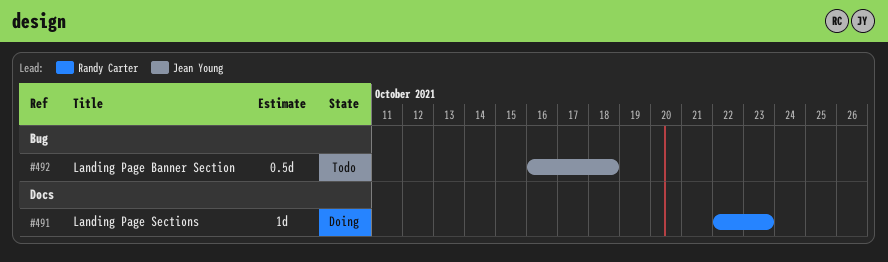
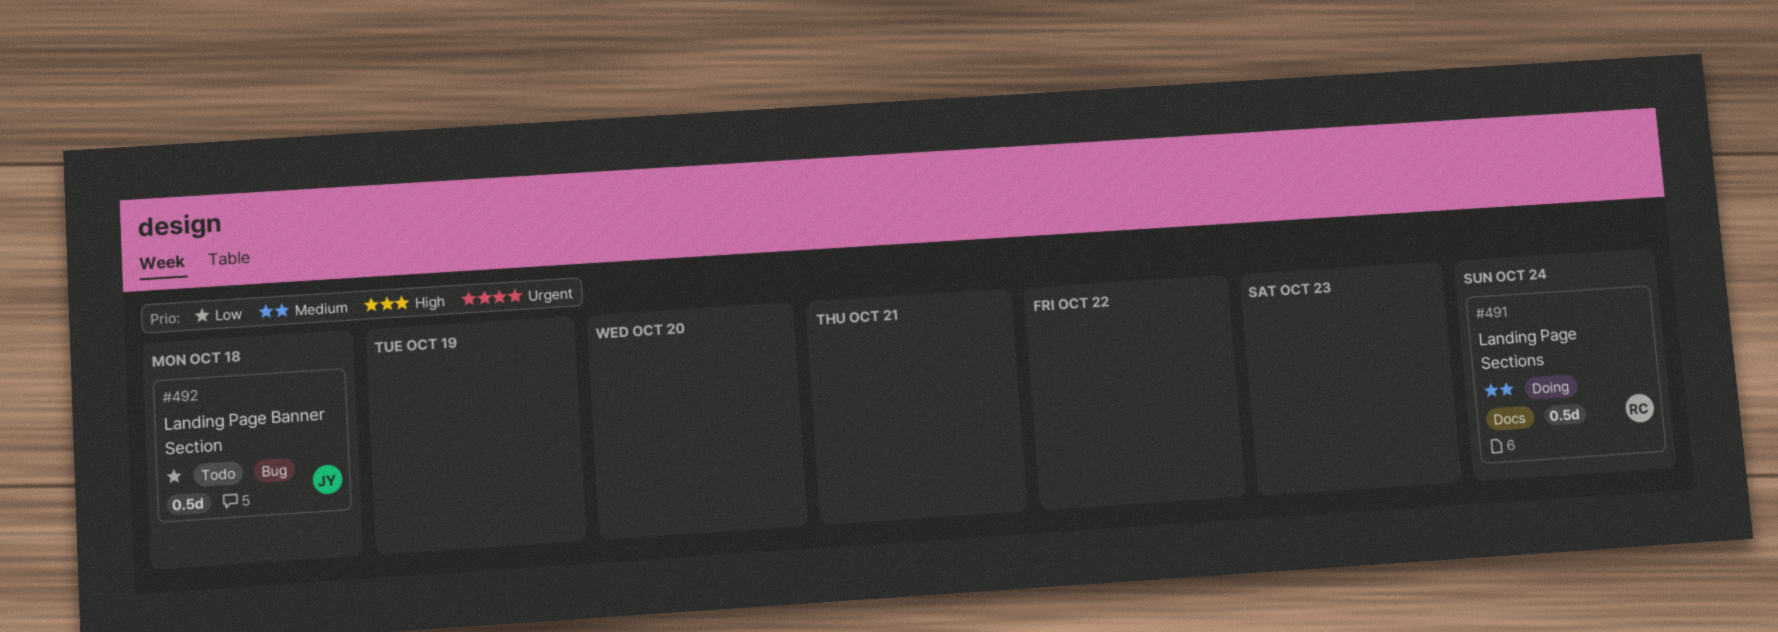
#491, estimate: 1d -> 0.5d
#491, due: Oct 23 -> Oct 24

